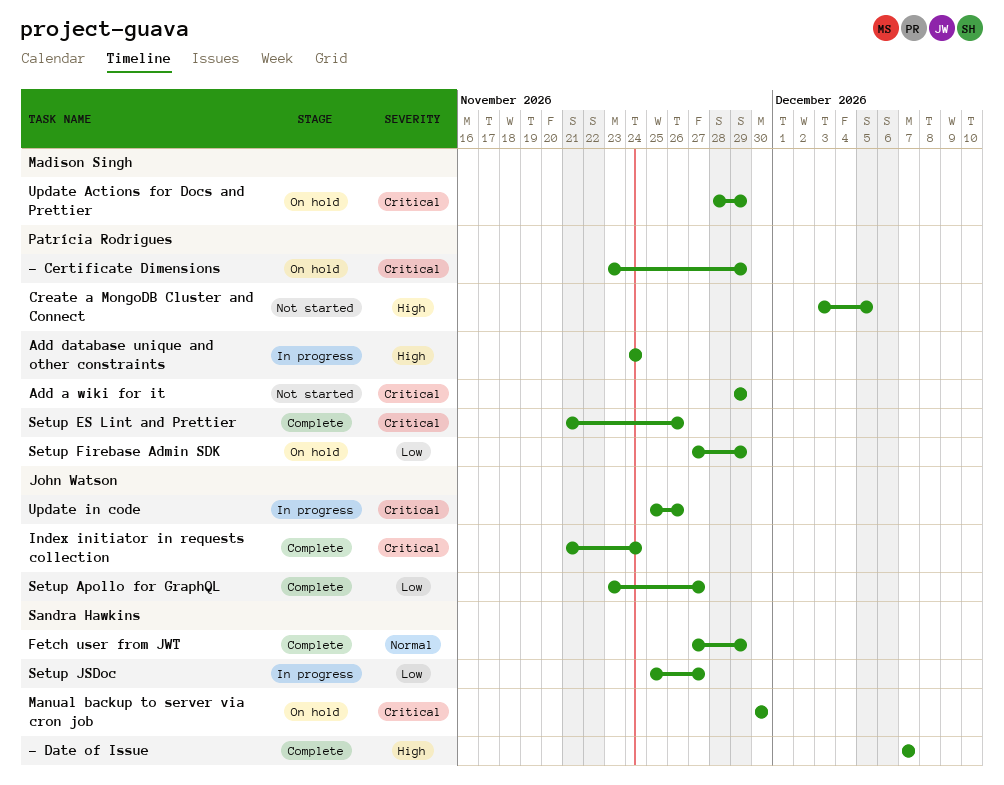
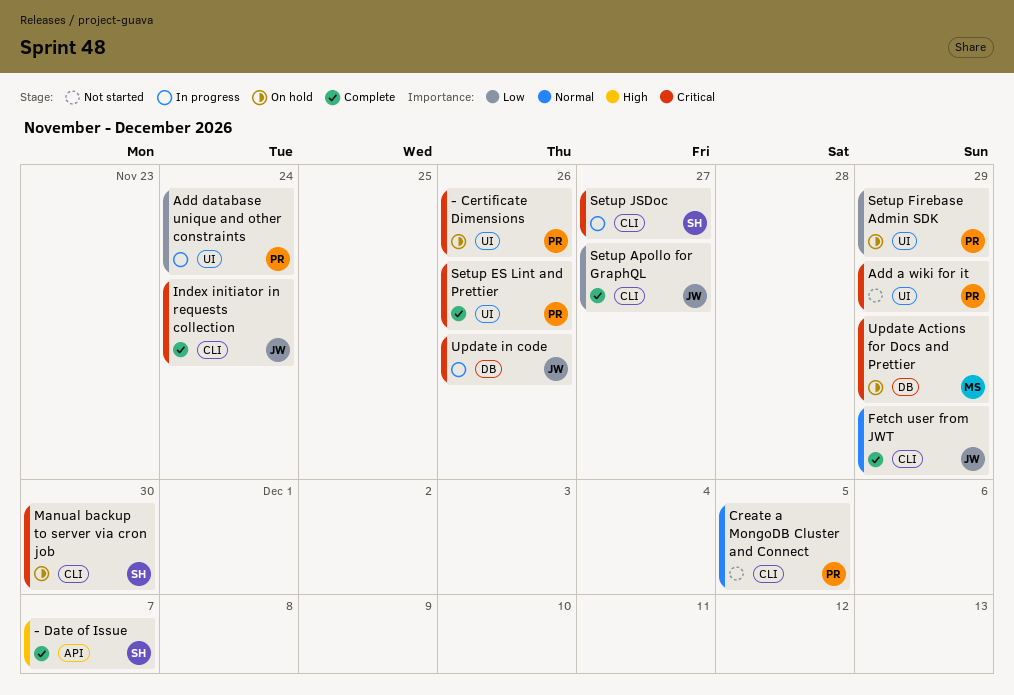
- Certificate Dimensions, due: Nov 29 -> Nov 26
Add database unique and other constraints, priority: High -> Low
Create a MongoDB Cluster and Connect, priority: High -> Normal
Fetch user from JWT, owner: Sandra Hawkins -> John Watson
Setup JSDoc, priority: Low -> Critical

